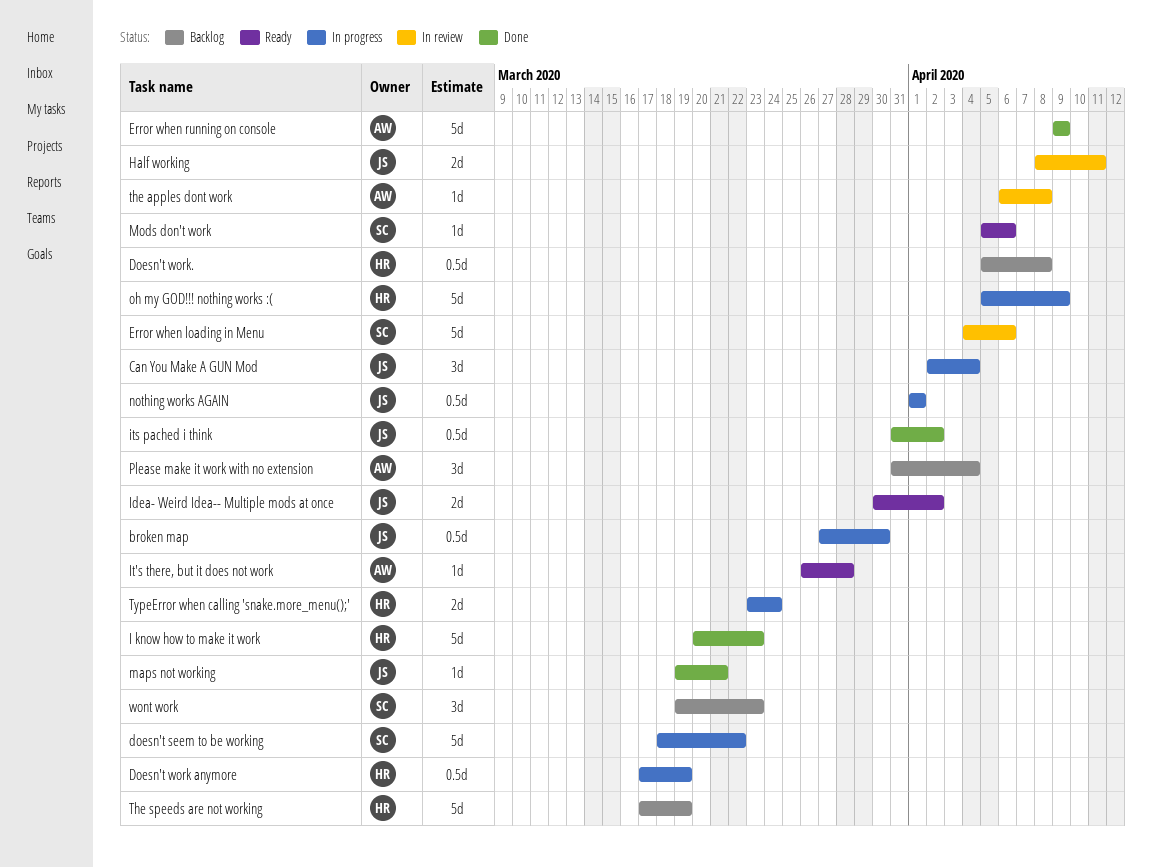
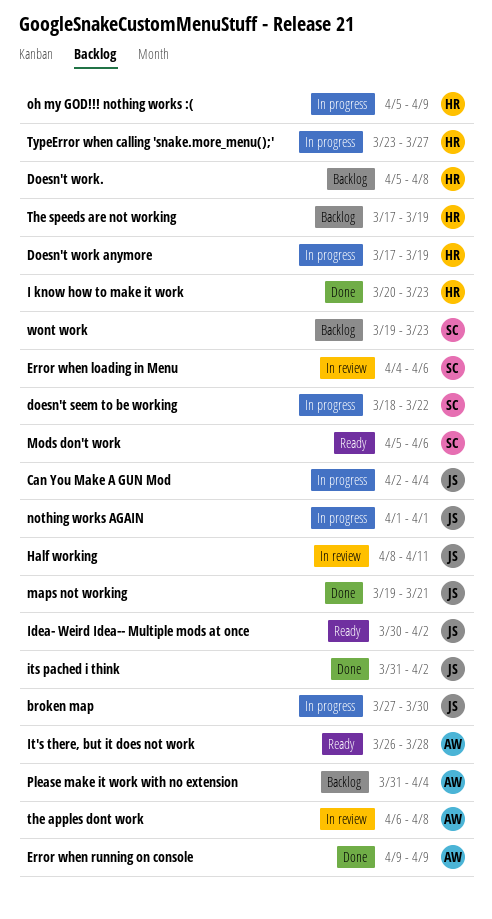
TypeError when calling 'snake.more_menu();', due: Mar 24 -> Mar 27

